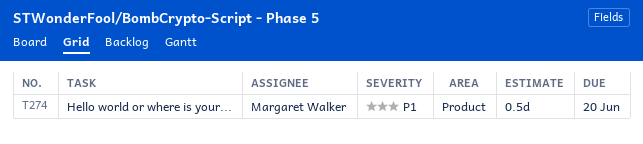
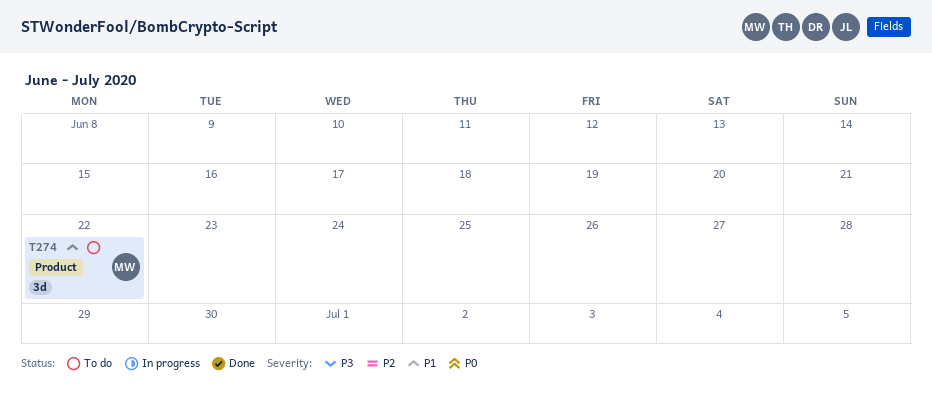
T274, estimate: 0.5d -> 3d
T274, due: Jun 20 -> Jun 22

